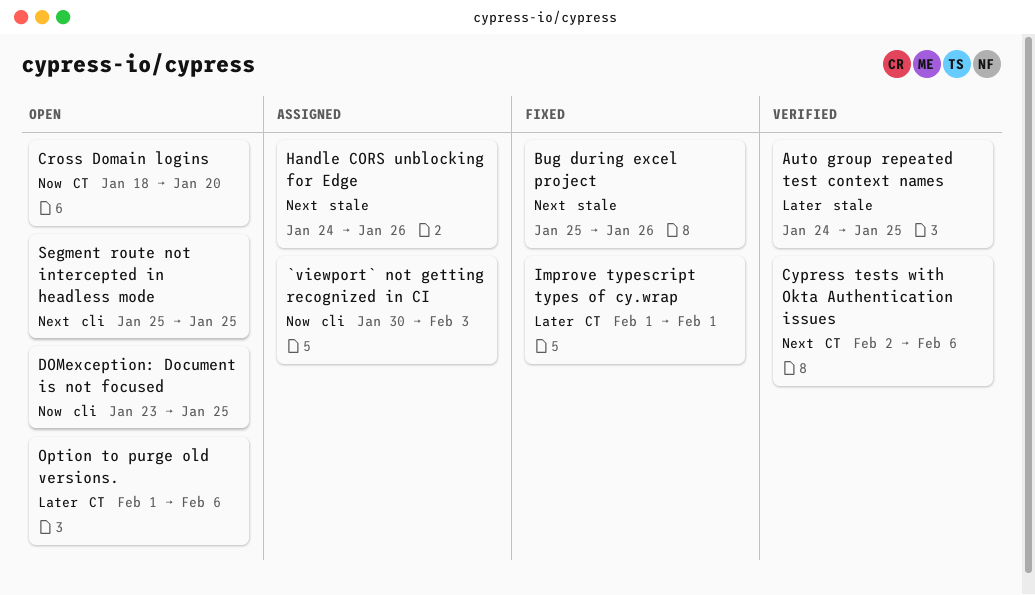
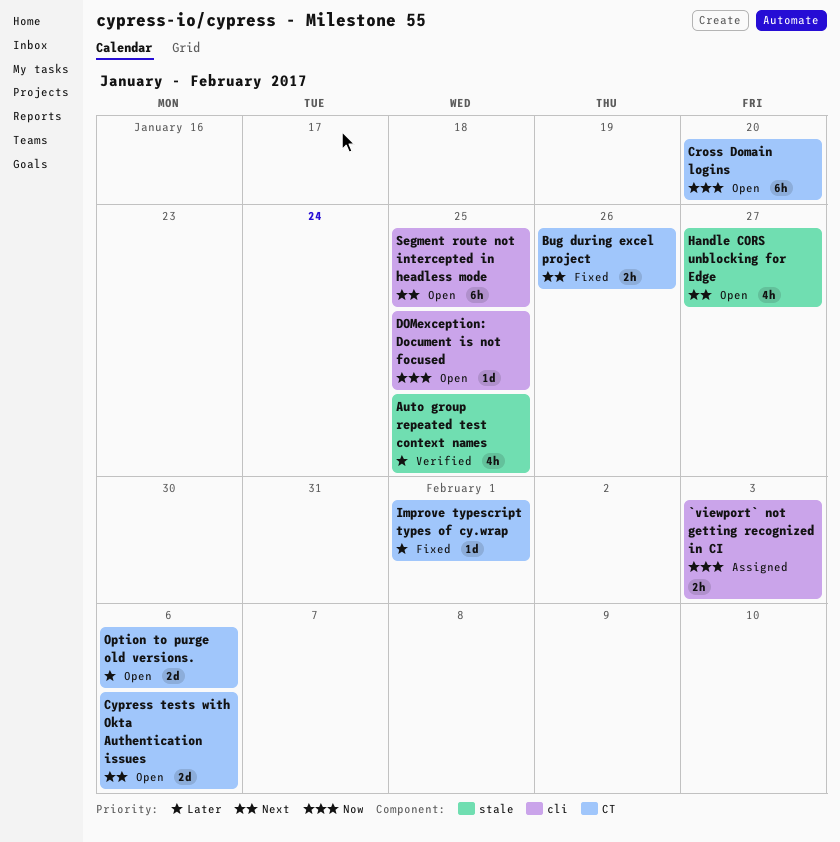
Bug during excel project, label: stale -> CT
Cypress tests with Okta Authentication issues, status: Verified -> Open
Handle CORS unblocking for Edge, status: Assigned -> Open
Handle CORS unblocking for Edge, due: Jan 26 -> Jan 27

